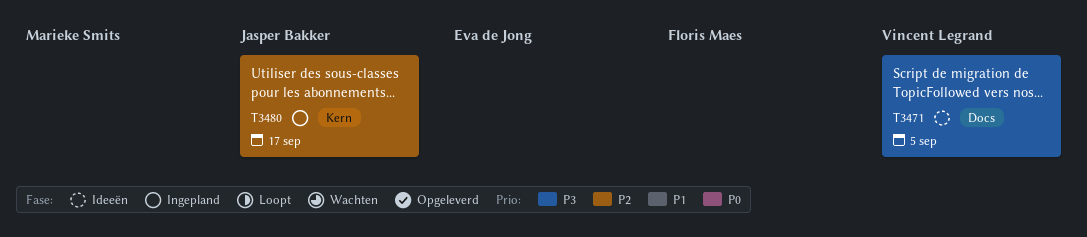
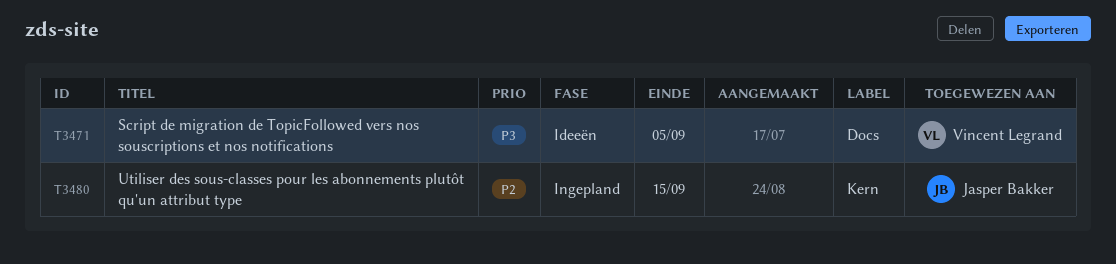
T3480, due: Sep 17 -> Sep 15

